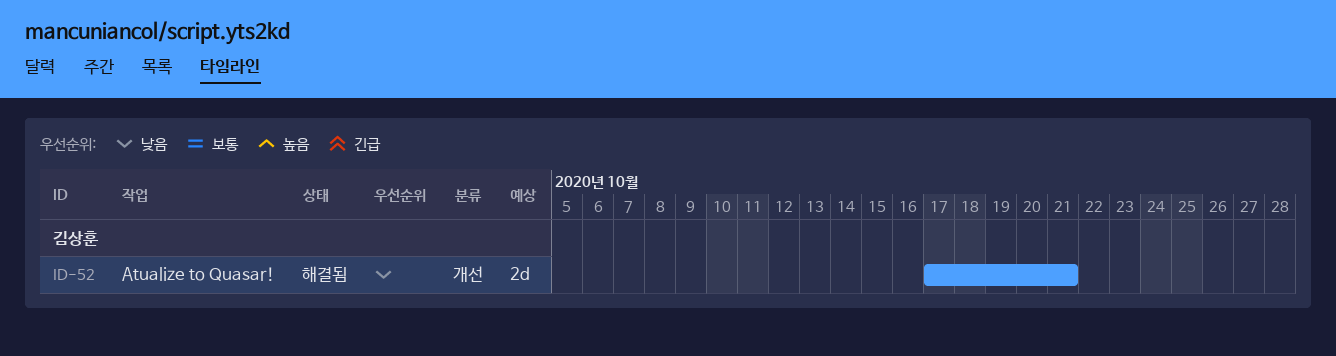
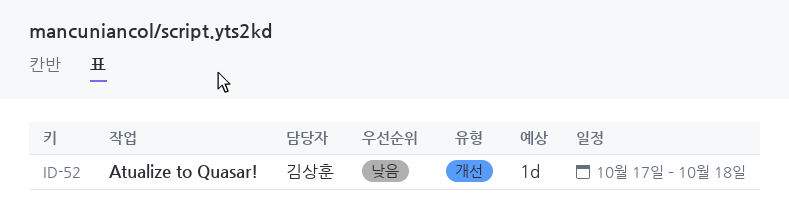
ID-52, estimate: 2d -> 1d
ID-52, due: Oct 21 -> Oct 18

